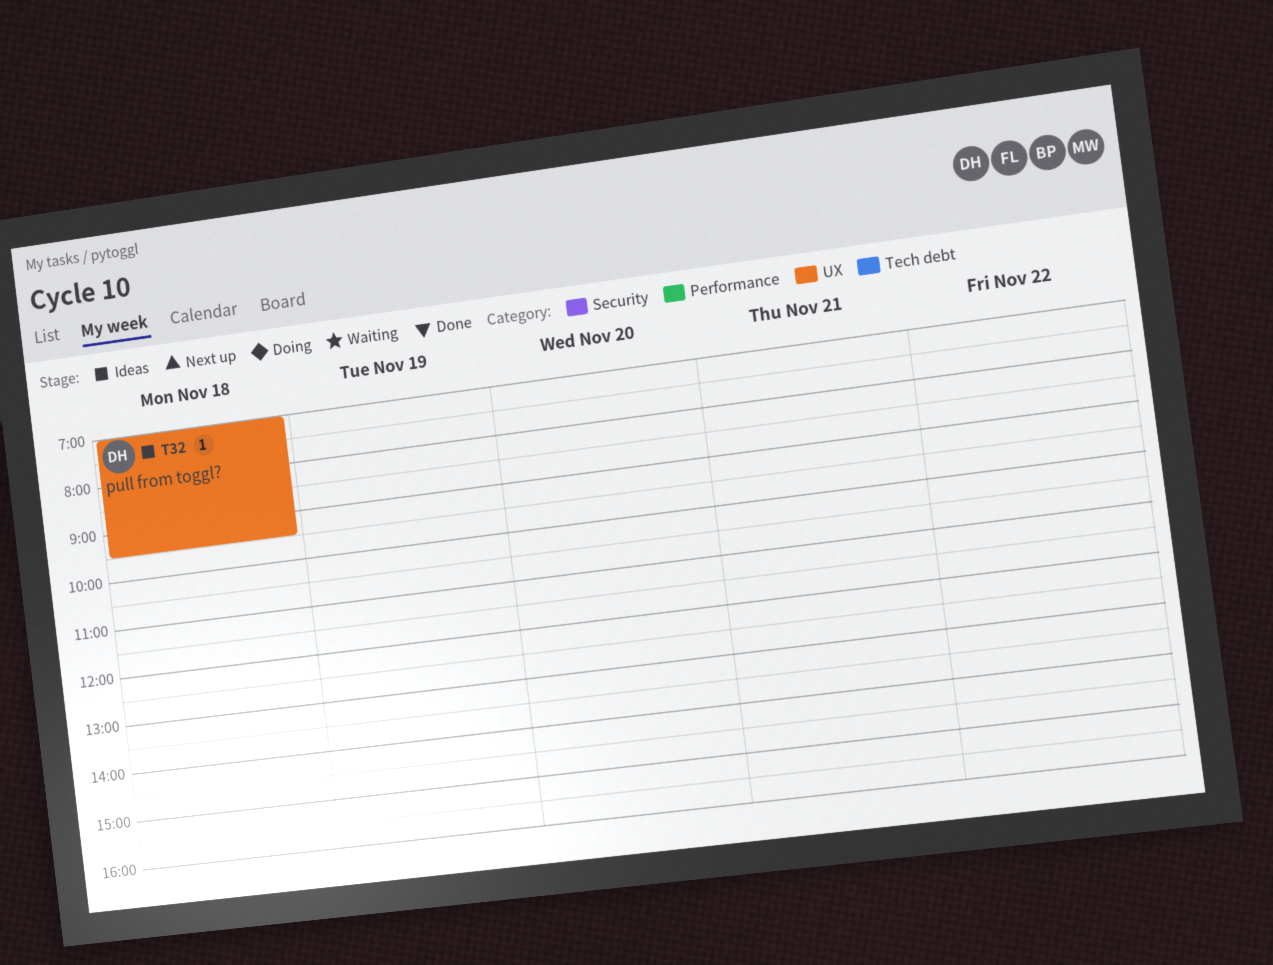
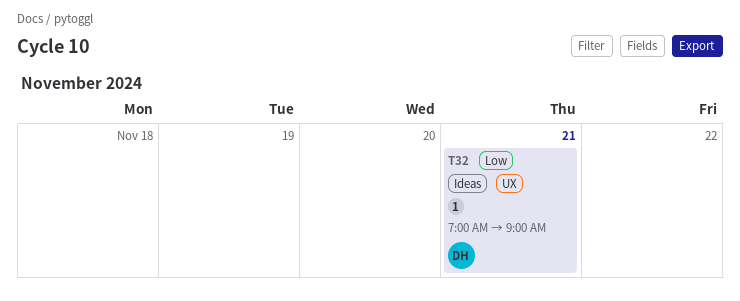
T32, day: Nov 18 -> Nov 21
T32, ends: 09:30 -> 09:00

